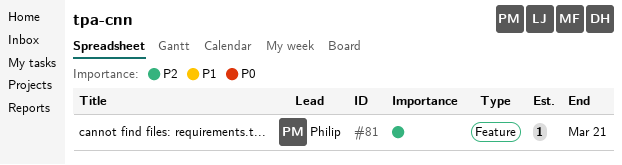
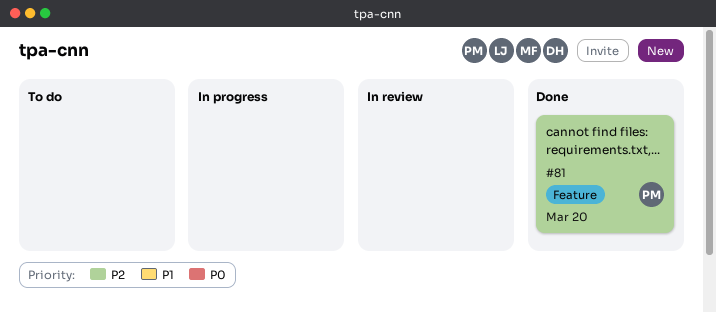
#81, due: Mar 21 -> Mar 20

